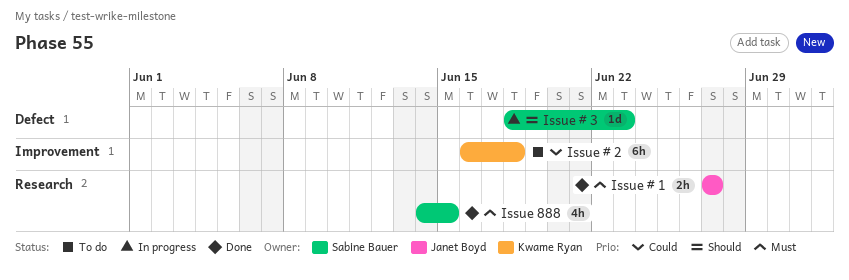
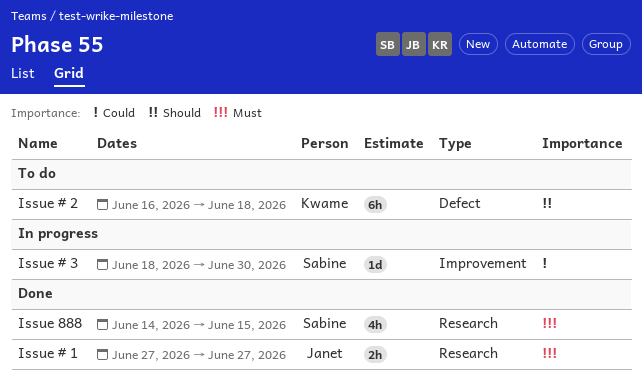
Issue # 2, priority: Could -> Should
Issue # 2, label: Improvement -> Defect
Issue # 3, priority: Should -> Could
Issue # 3, label: Defect -> Improvement
Issue # 3, due: Jun 23 -> Jun 30

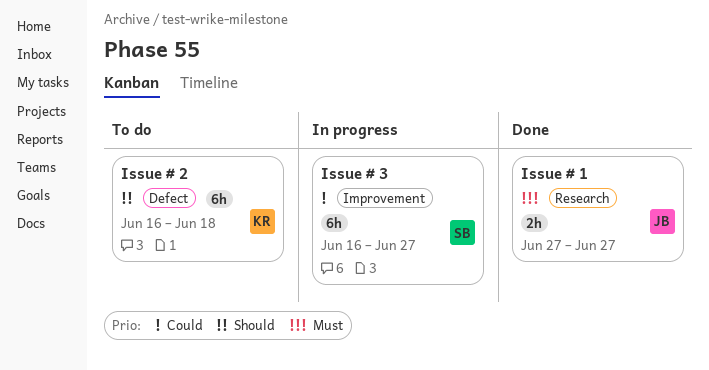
Issue # 3, estimate: 1d -> 6h
Issue # 3, start: Jun 18 -> Jun 16
Issue # 3, due: Jun 30 -> Jun 27
Issue 888: present -> none

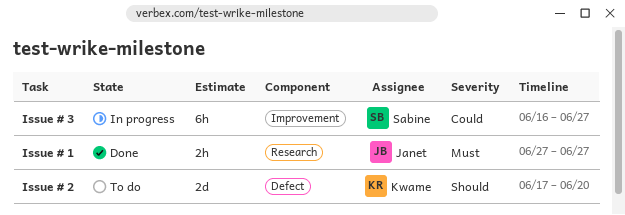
Issue # 2, estimate: 6h -> 2d
Issue # 2, start: Jun 16 -> Jun 17
Issue # 2, due: Jun 18 -> Jun 20

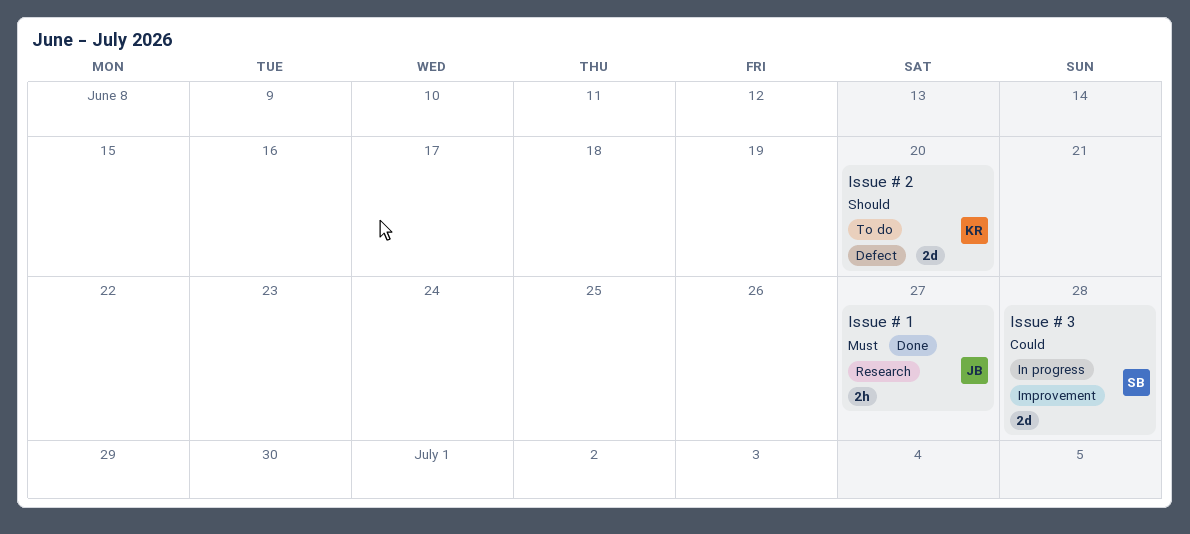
Issue # 3, estimate: 6h -> 2d
Issue # 3, due: Jun 27 -> Jun 28

